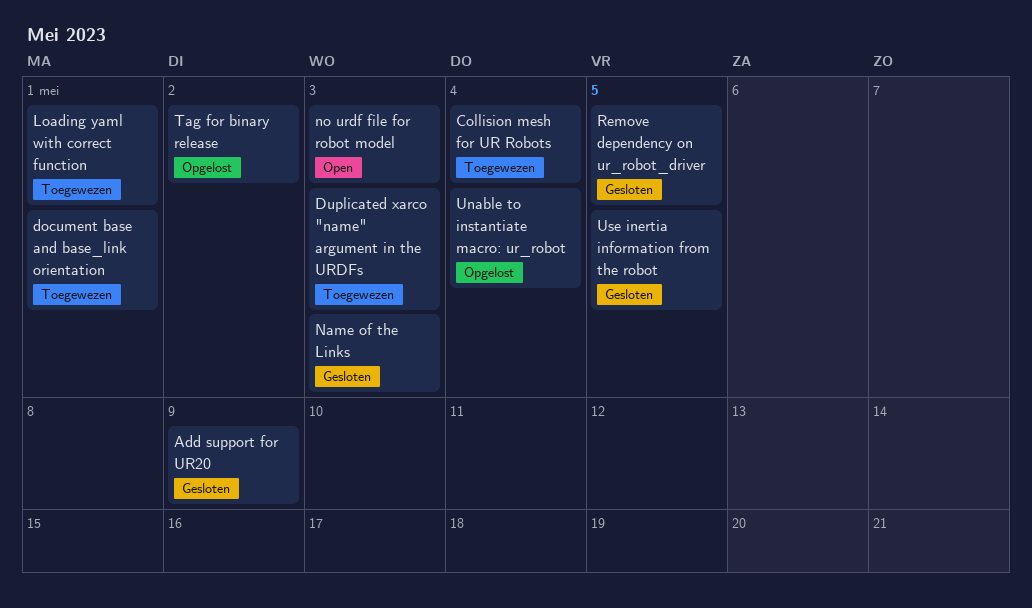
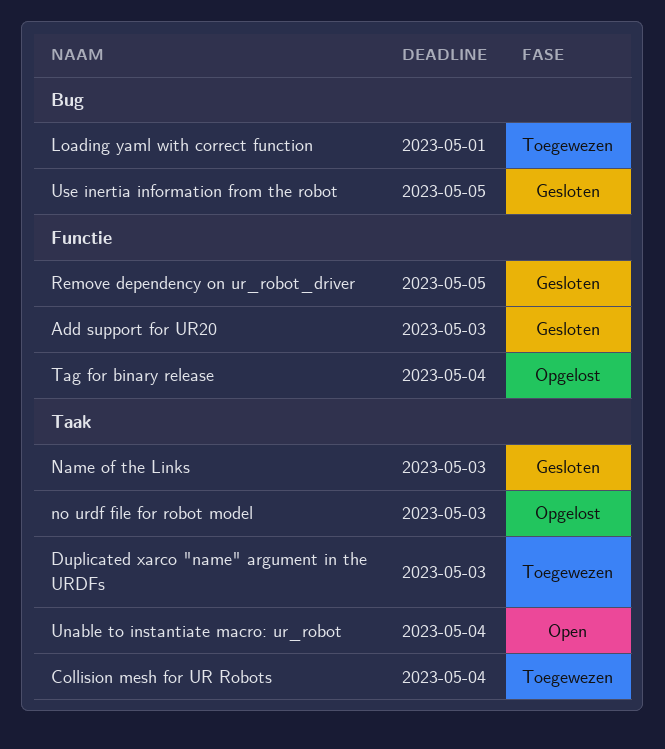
Add support for UR20, due: May 9 -> May 3
document base and base_link orientation: present -> none
no urdf file for robot model, status: Open -> Opgelost
Tag for binary release, due: May 2 -> May 4
Unable to instantiate macro: ur_robot, status: Opgelost -> Open

